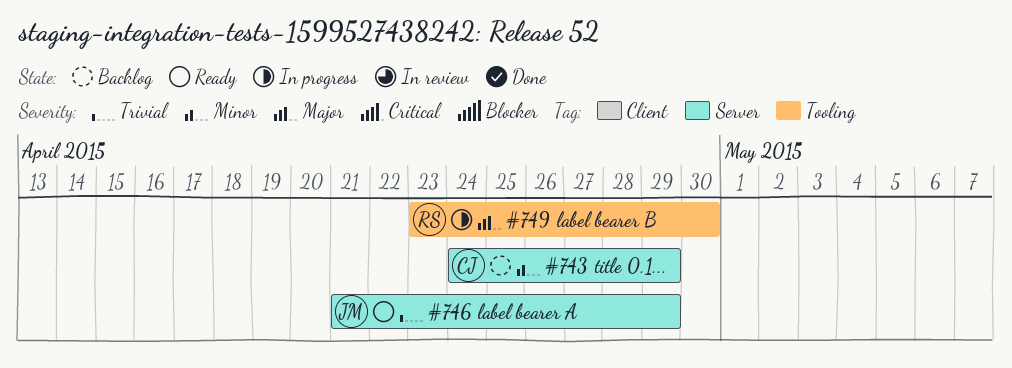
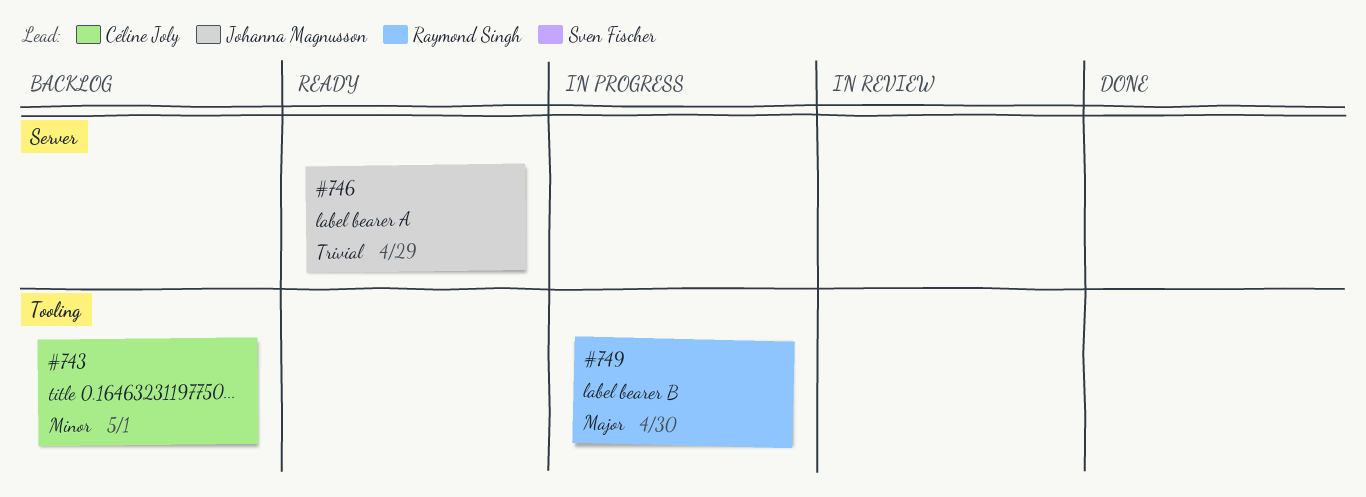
#743, label: Server -> Tooling
#743, due: Apr 29 -> May 1

